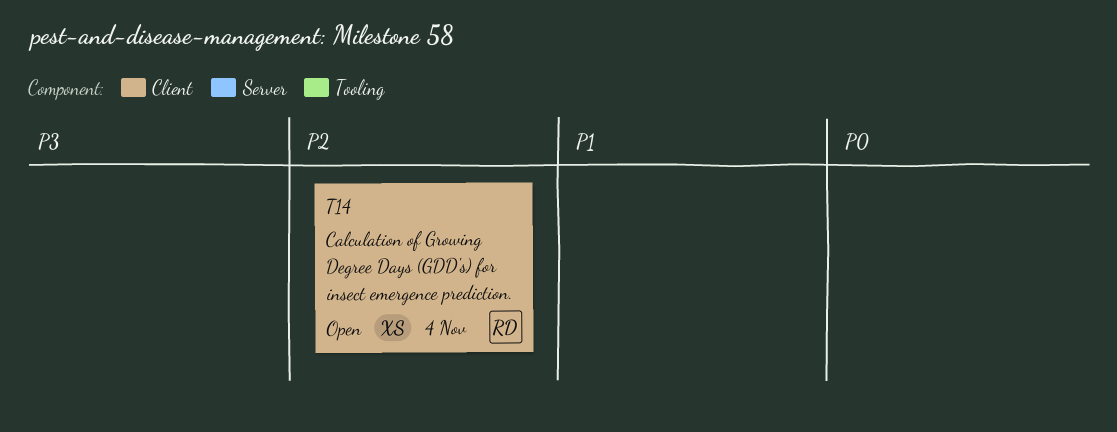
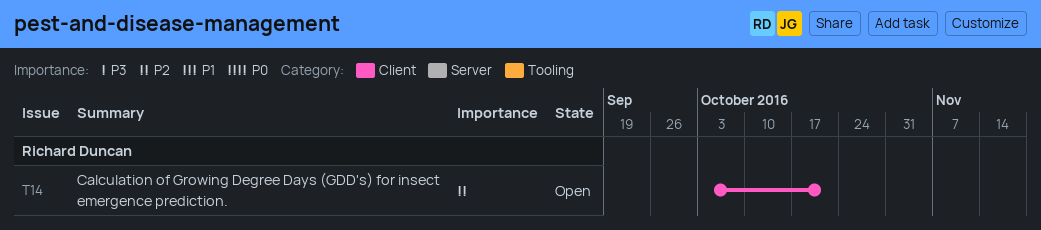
T14, due: Nov 4 -> Oct 21

